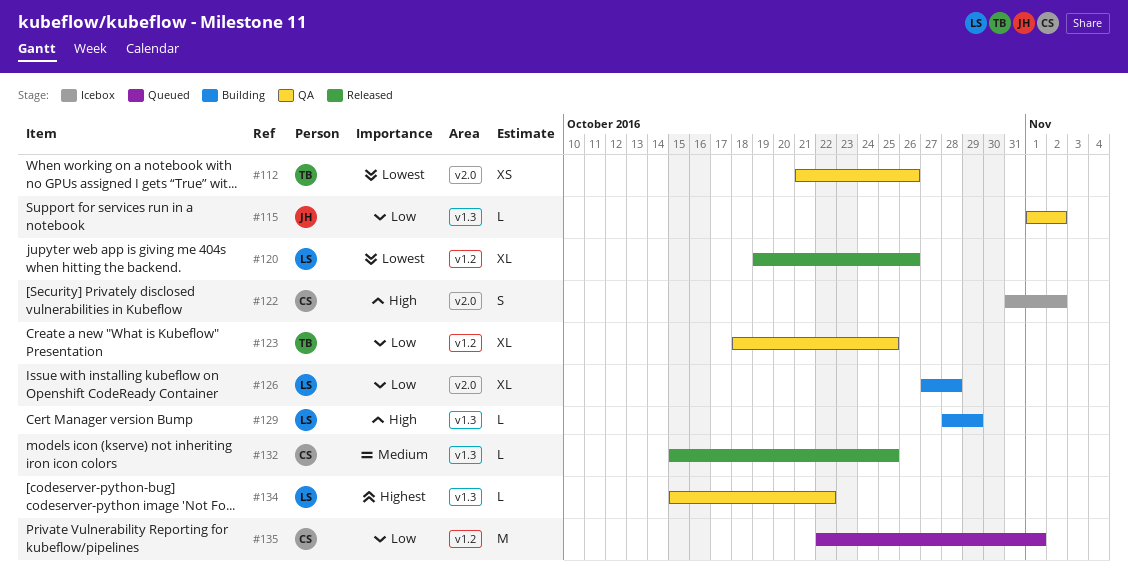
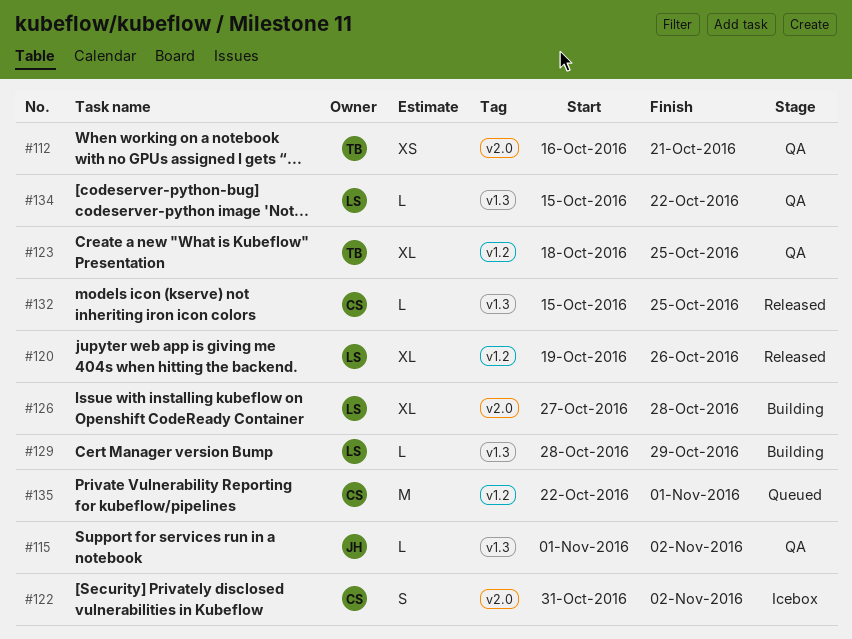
#112, start: Oct 21 -> Oct 16
#112, due: Oct 26 -> Oct 21

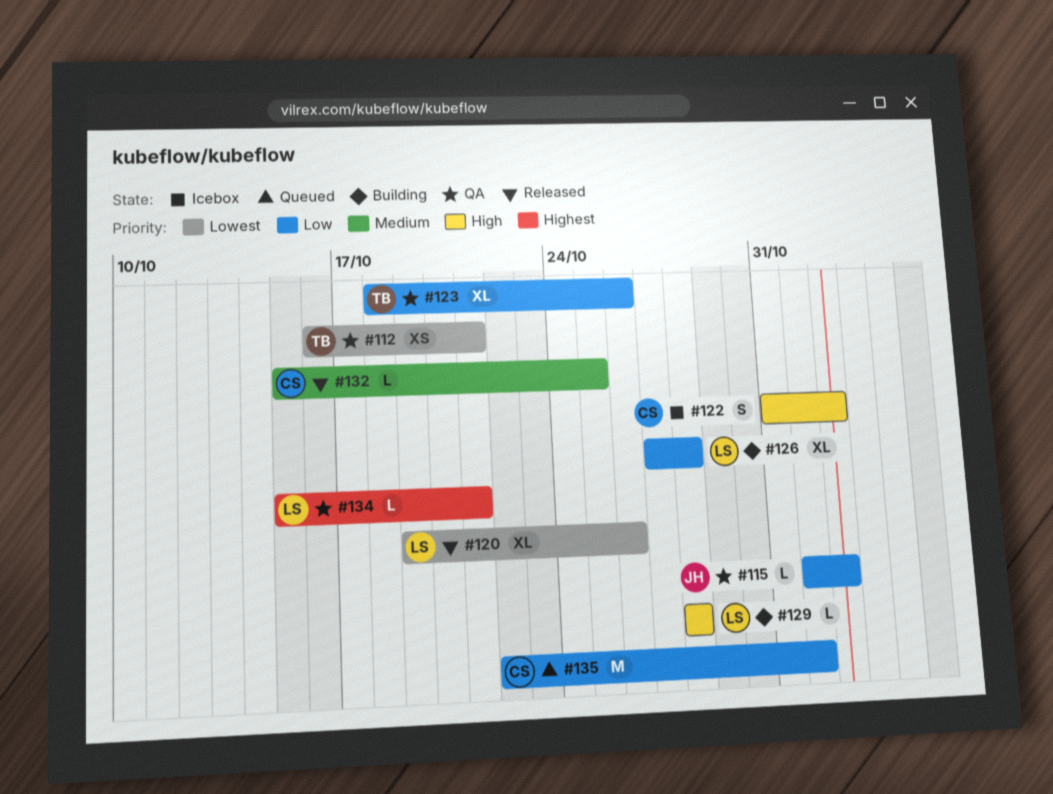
#123, due: Oct 25 -> Oct 26
#129, due: Oct 29 -> Oct 28
#134, due: Oct 22 -> Oct 21

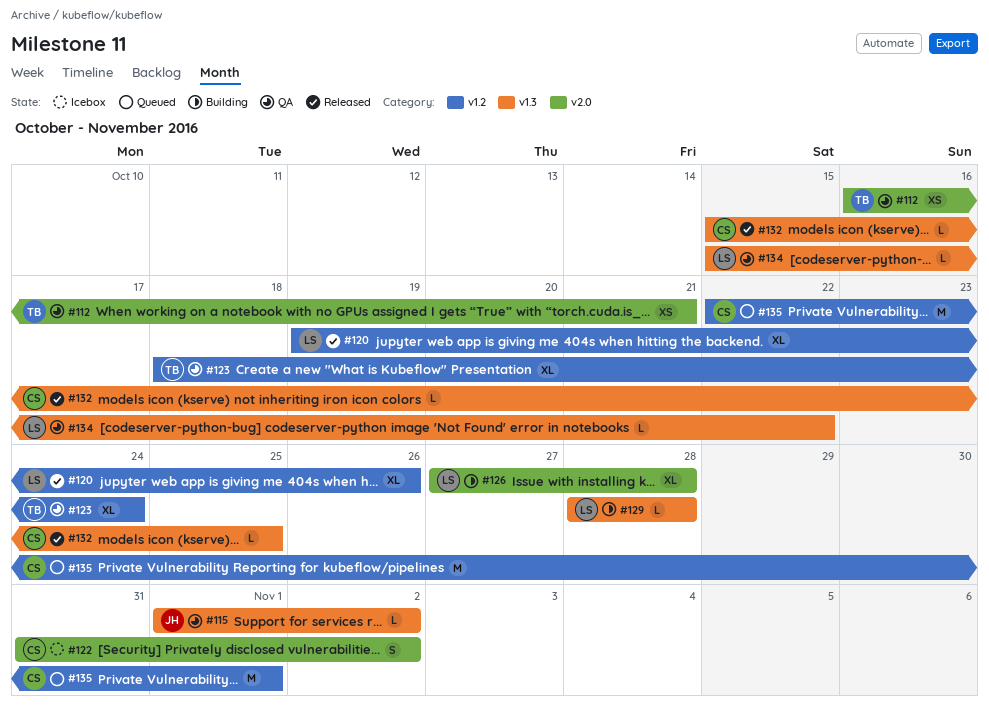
#123, due: Oct 26 -> Oct 24
#134, due: Oct 21 -> Oct 22

